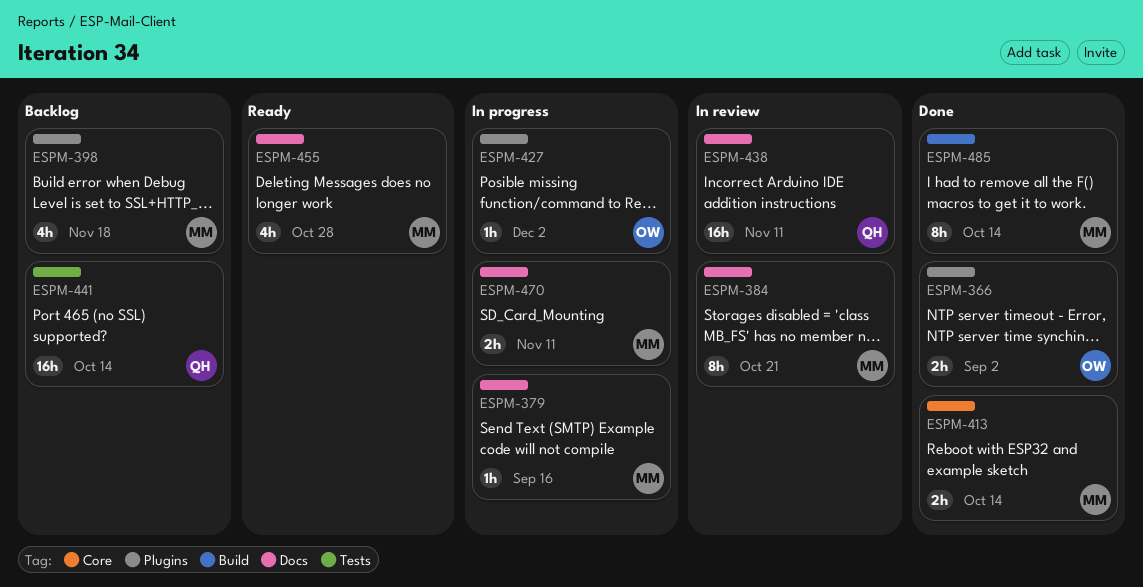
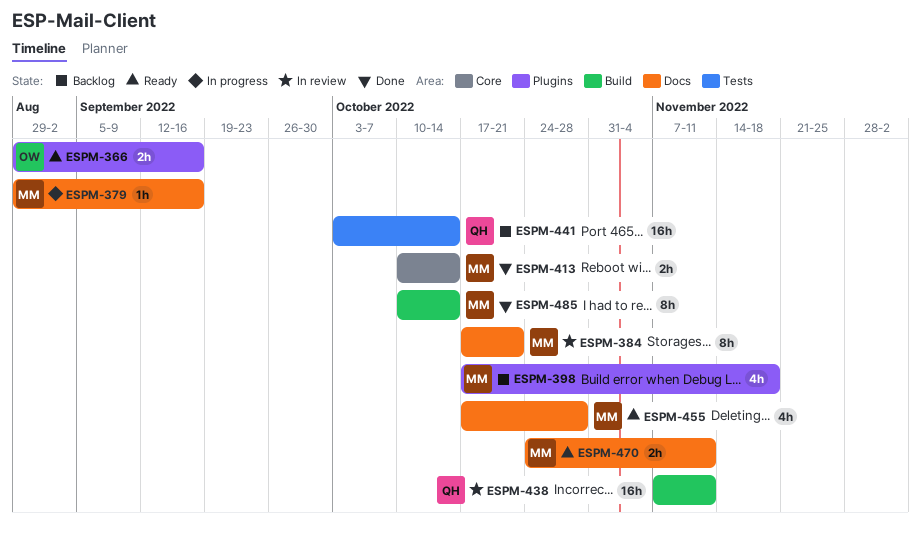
ESPM-366, status: Done -> Ready
ESPM-366, due: Sep 2 -> Sep 16
ESPM-427: present -> none
ESPM-438, label: Docs -> Build
ESPM-470, status: In progress -> Ready

